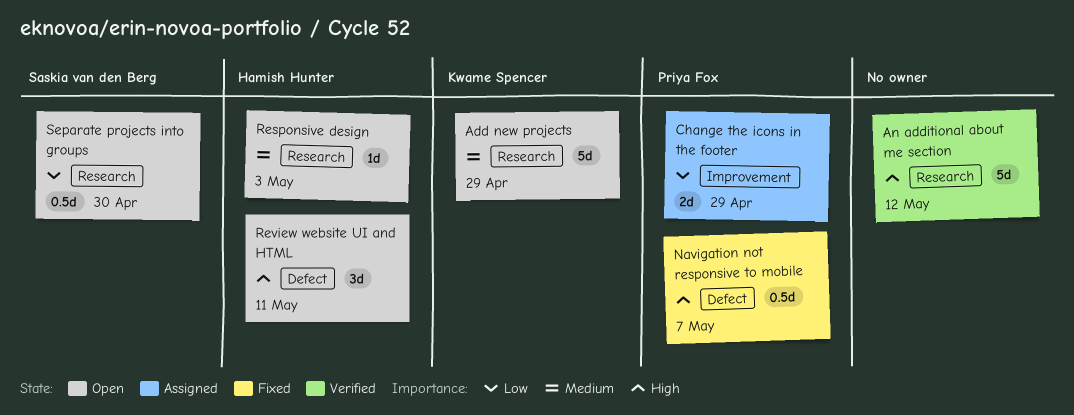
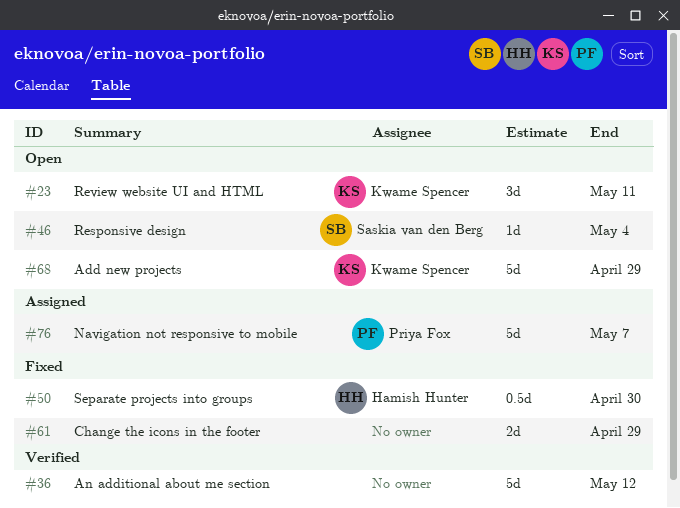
Change the icons in the footer, status: Assigned -> Fixed
Change the icons in the footer, owner: Priya Fox -> none
Navigation not responsive to mobile, status: Fixed -> Assigned
Navigation not responsive to mobile, estimate: 0.5d -> 5d
Responsive design, owner: Hamish Hunter -> Saskia van den Berg
Responsive design, due: May 3 -> May 4
Review website UI and HTML, owner: Hamish Hunter -> Kwame Spencer
Separate projects into groups, status: Open -> Fixed
Separate projects into groups, owner: Saskia van den Berg -> Hamish Hunter

